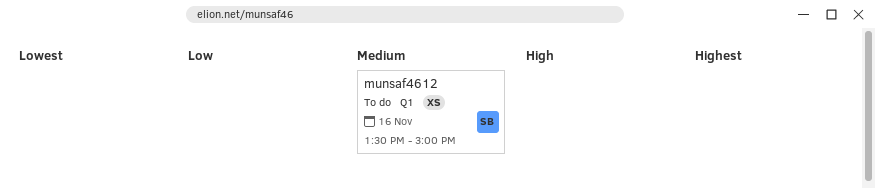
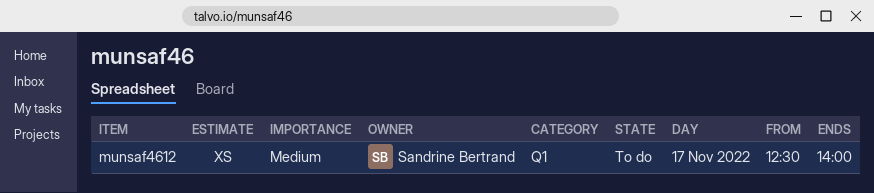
munsaf4612, day: Nov 16 -> Nov 17
munsaf4612, begins: 13:30 -> 12:30
munsaf4612, ends: 15:00 -> 14:00

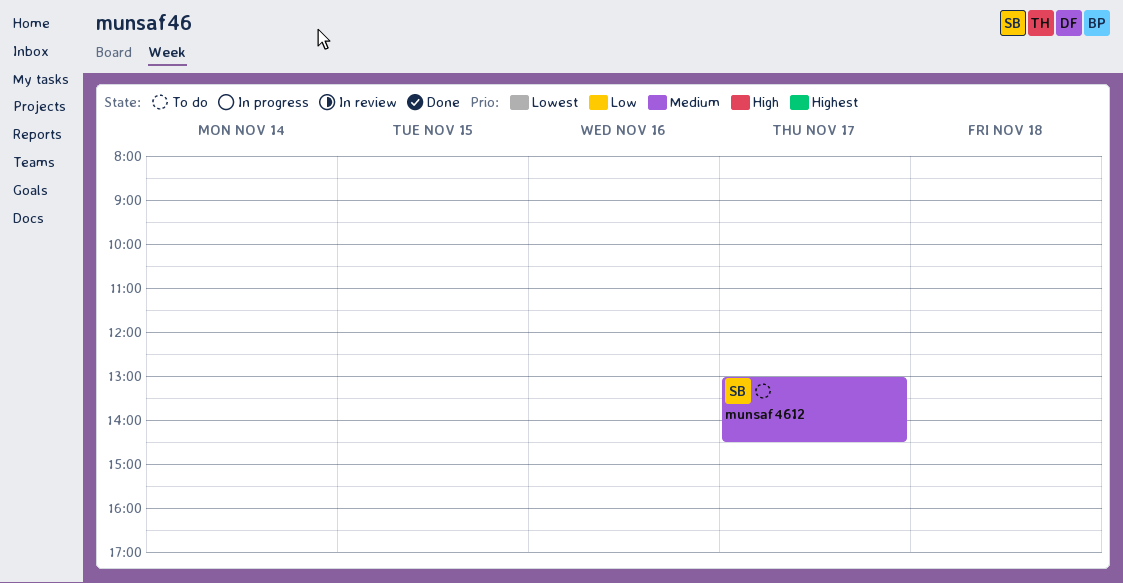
munsaf4612, begins: 12:30 -> 13:00
munsaf4612, ends: 14:00 -> 14:30

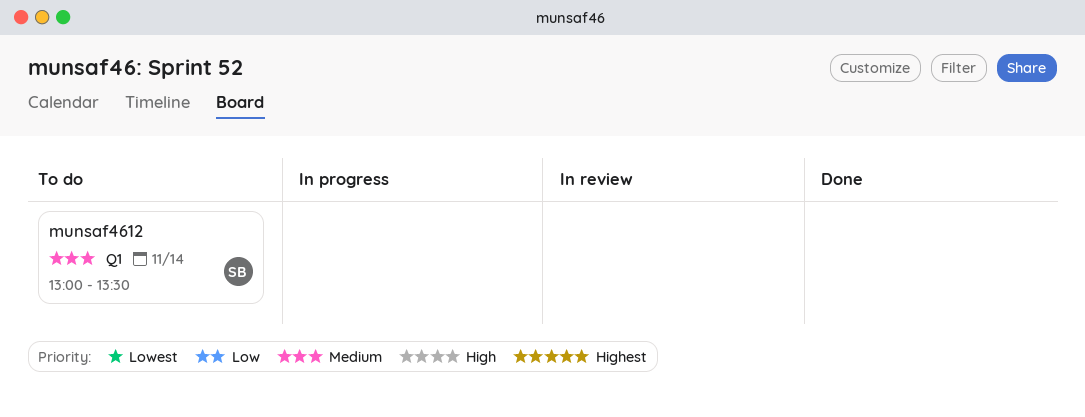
munsaf4612, day: Nov 17 -> Nov 14
munsaf4612, ends: 14:30 -> 13:30

